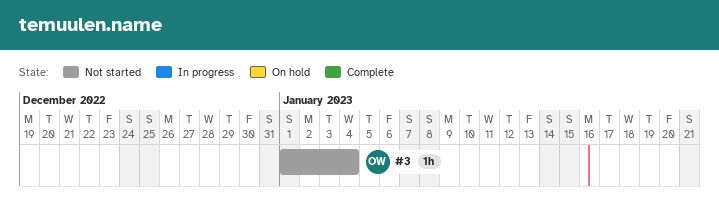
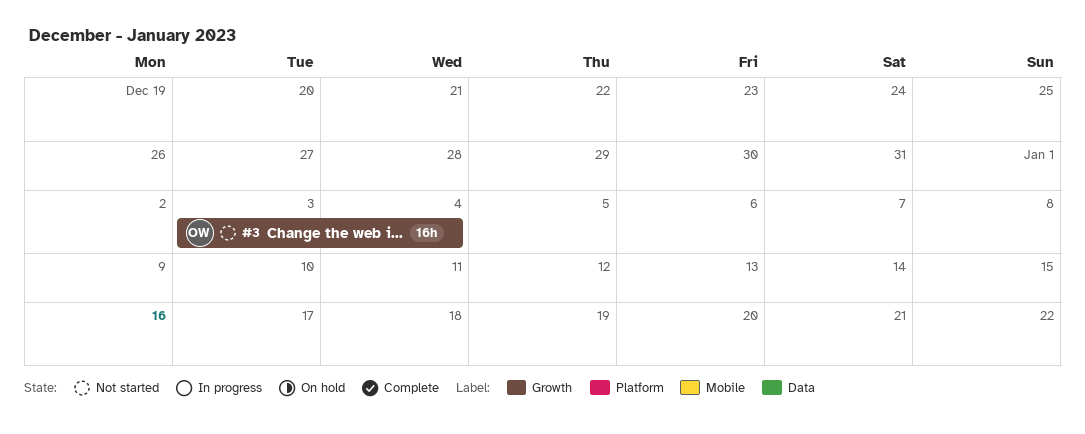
#3, estimate: 1h -> 16h
#3, start: Jan 1 -> Jan 3

